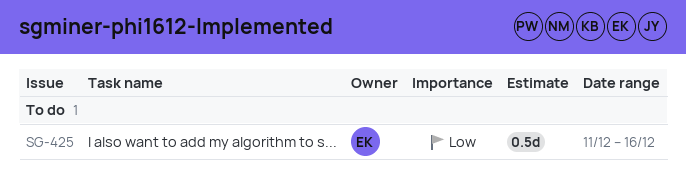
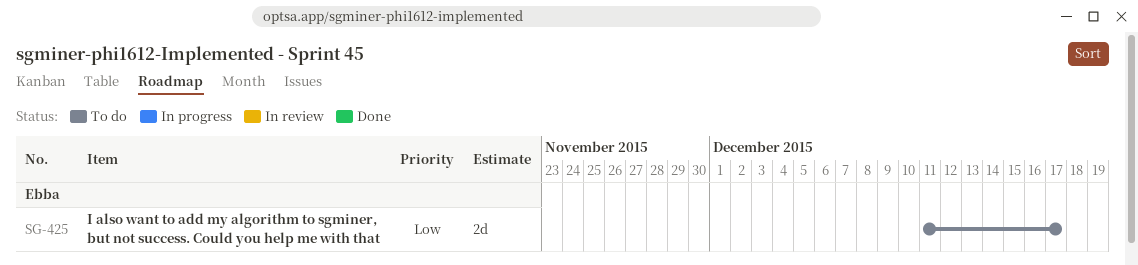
SG-425, estimate: 0.5d -> 2d
SG-425, due: Dec 16 -> Dec 17

